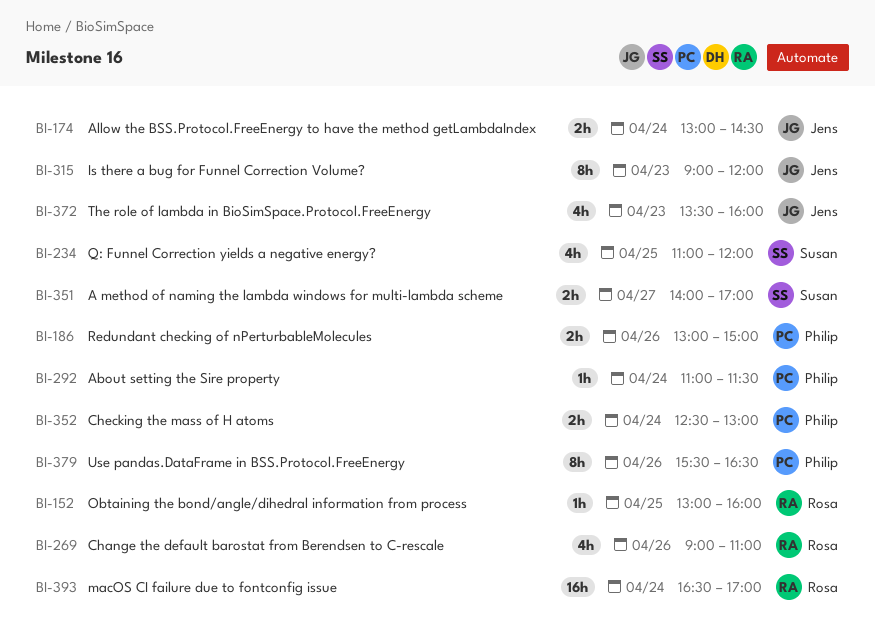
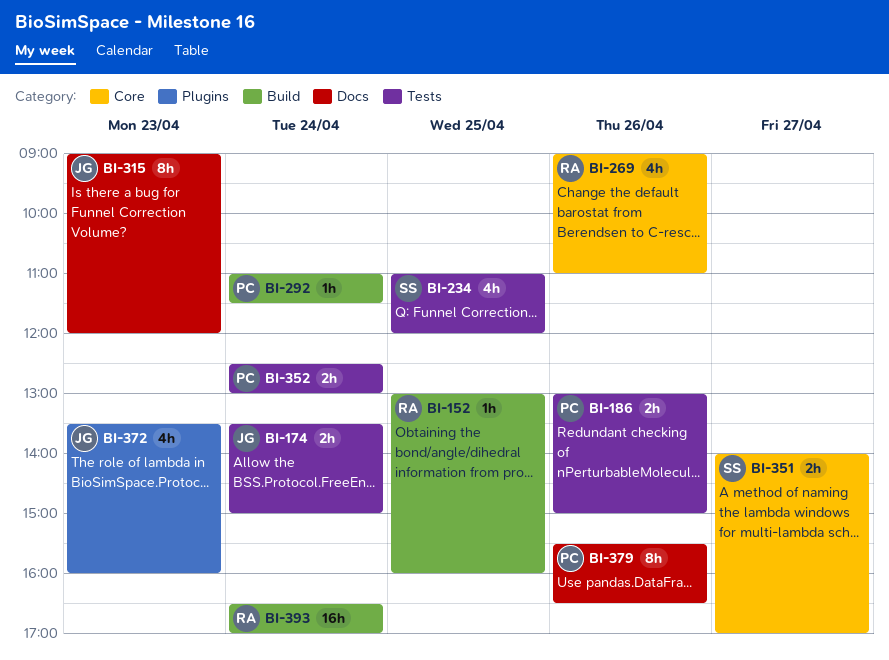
BI-174, begins: 13:00 -> 13:30
BI-174, ends: 14:30 -> 15:00

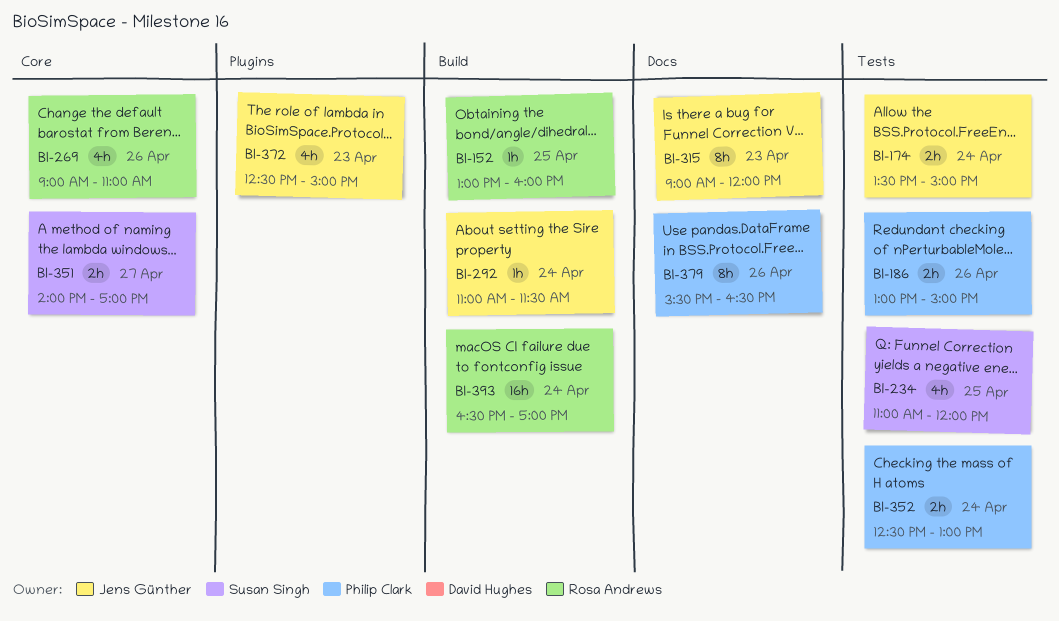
BI-292, owner: Philip Clark -> Jens Günther
BI-372, begins: 13:30 -> 12:30
BI-372, ends: 16:00 -> 15:00

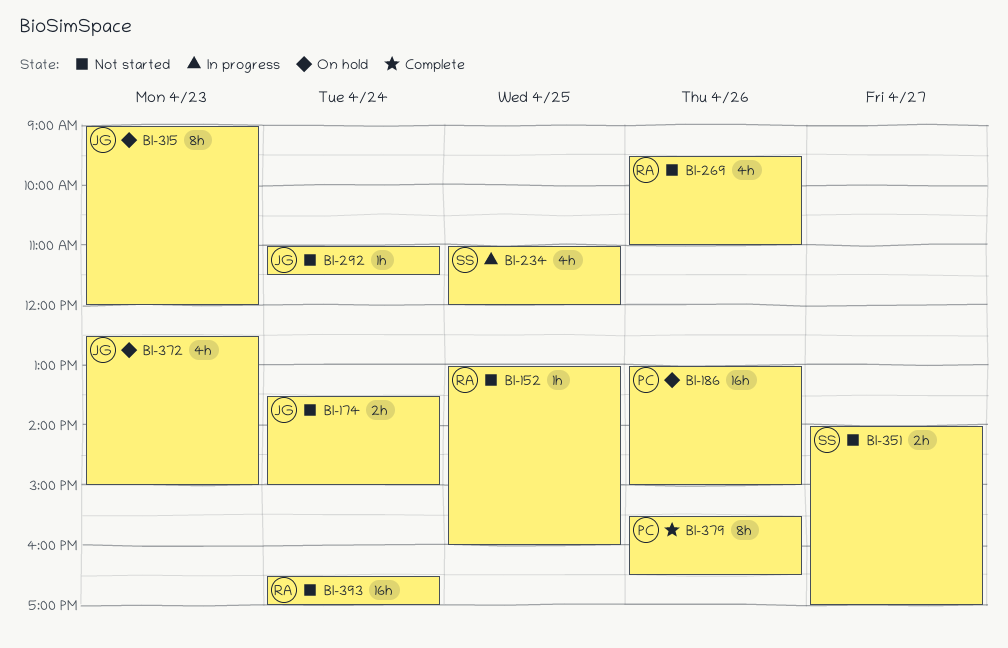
BI-186, estimate: 2h -> 16h
BI-269, begins: 09:00 -> 09:30
BI-352: present -> none

